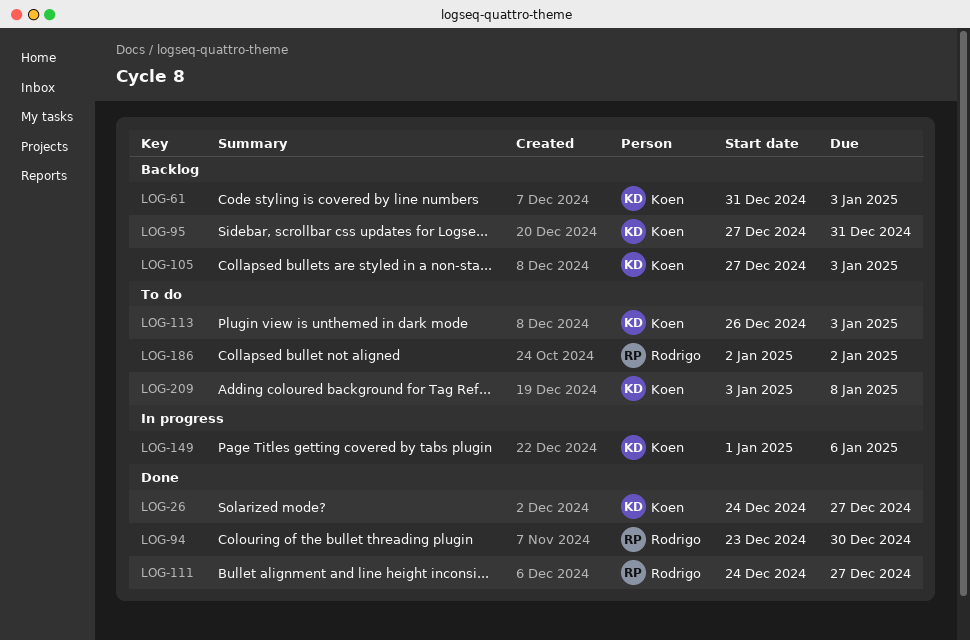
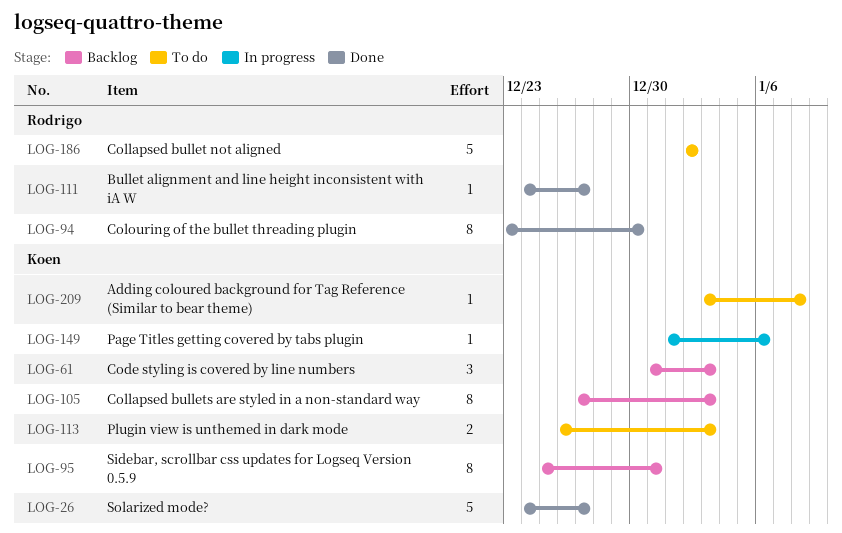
LOG-95, start: Dec 27 -> Dec 25

